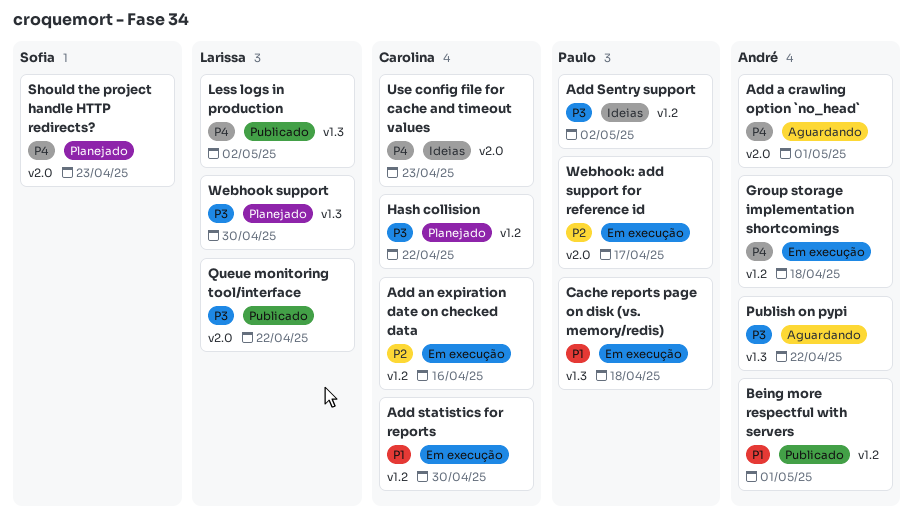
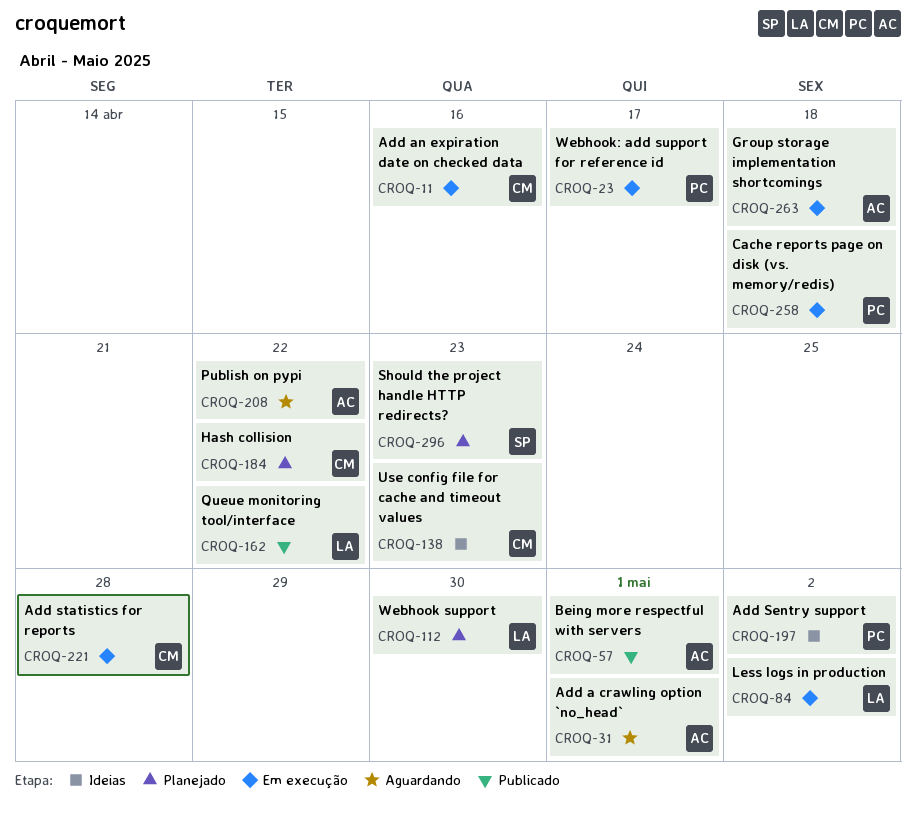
Add statistics for reports, due: Apr 30 -> Apr 28
Less logs in production, status: Publicado -> Em execução

